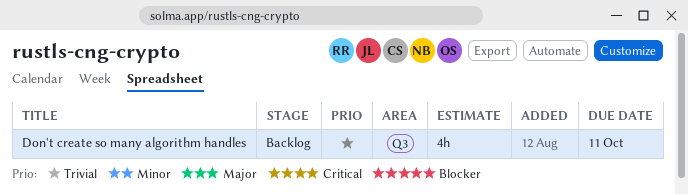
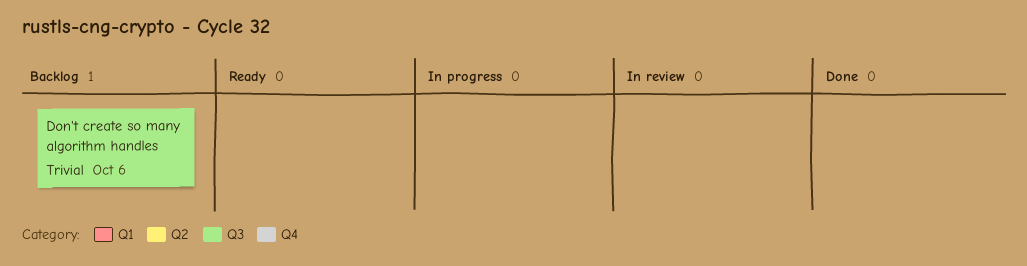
Don't create so many algorithm handles, due: Oct 11 -> Oct 6

